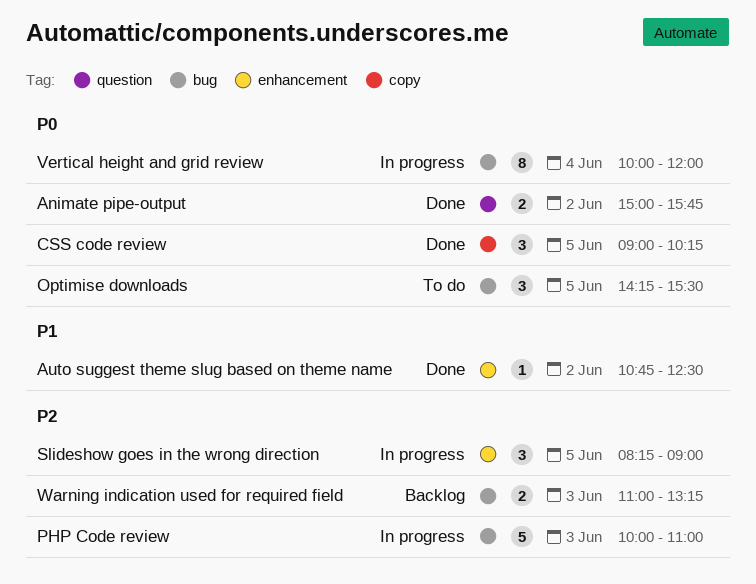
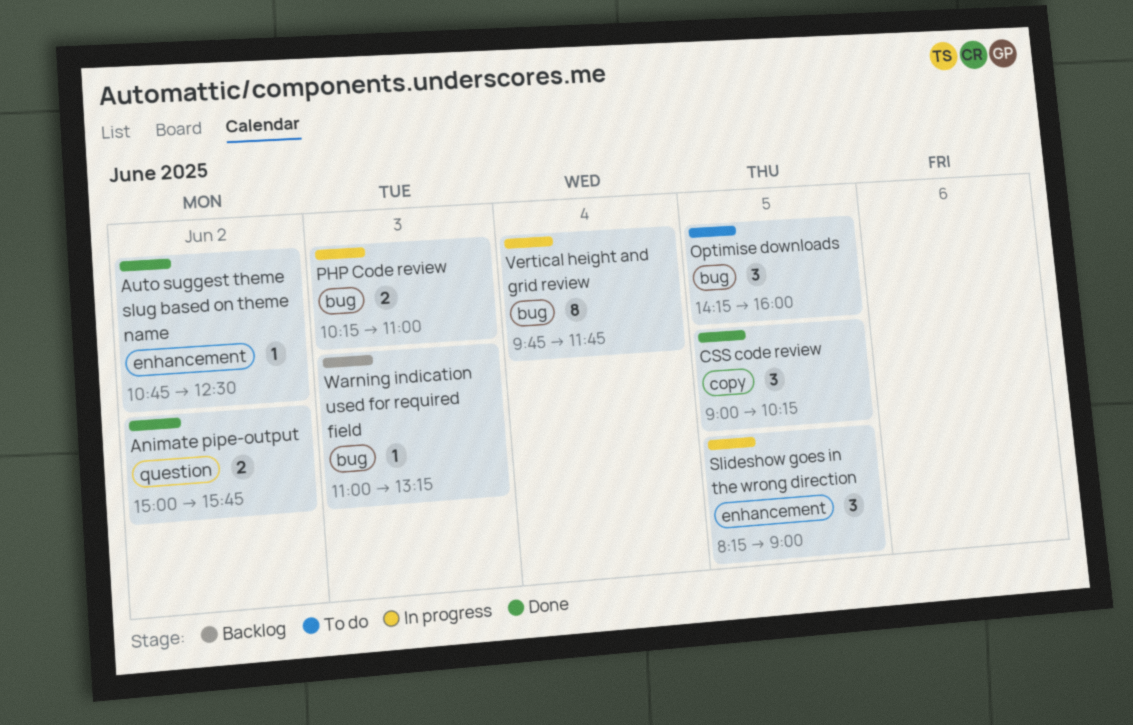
Optimise downloads, ends: 15:30 -> 16:00
PHP Code review, estimate: 5 -> 2
PHP Code review, begins: 10:00 -> 10:15
Vertical height and grid review, begins: 10:00 -> 09:45
Vertical height and grid review, ends: 12:00 -> 11:45
Warning indication used for required field, estimate: 2 -> 1

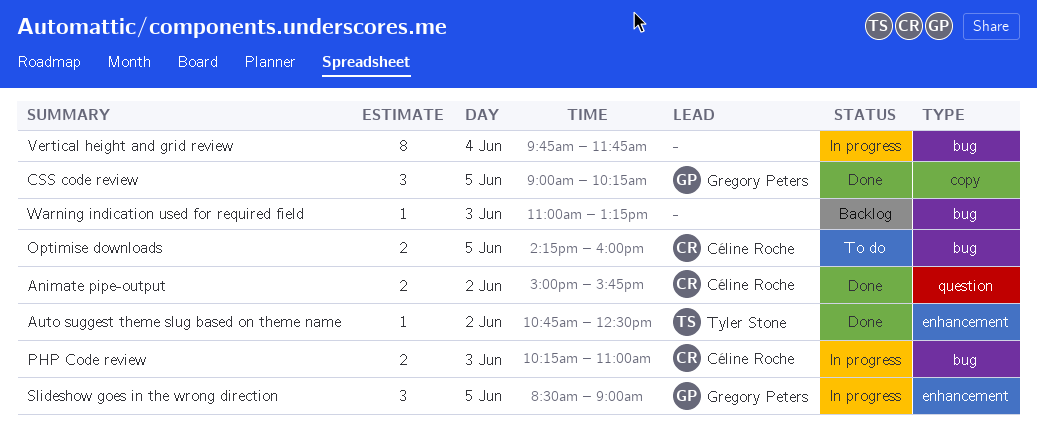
Optimise downloads, estimate: 3 -> 2
Slideshow goes in the wrong direction, begins: 08:15 -> 08:30

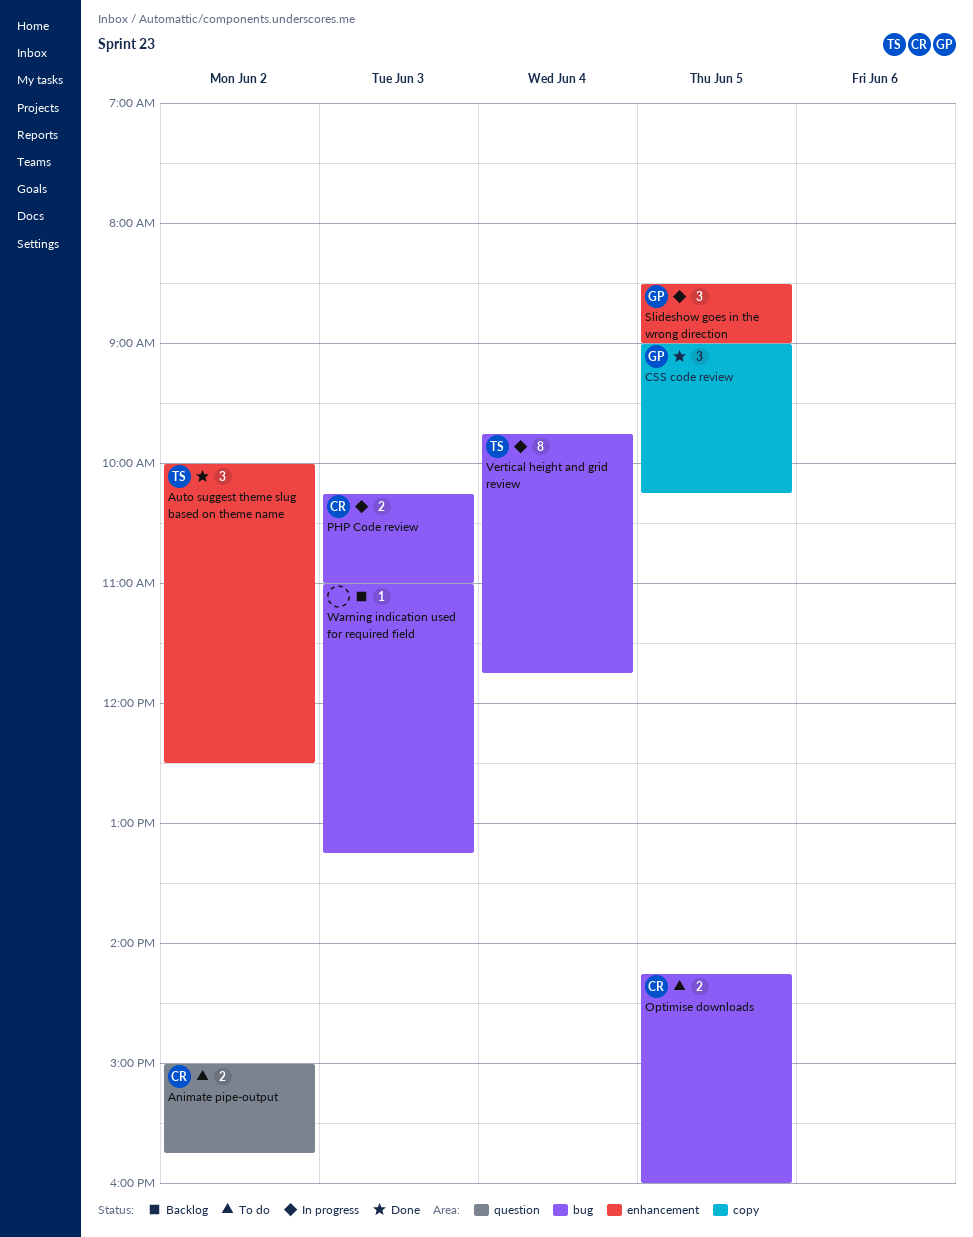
Animate pipe-output, status: Done -> To do
Auto suggest theme slug based on theme name, estimate: 1 -> 3
Auto suggest theme slug based on theme name, begins: 10:45 -> 10:00
Vertical height and grid review, owner: none -> Tyler Stone

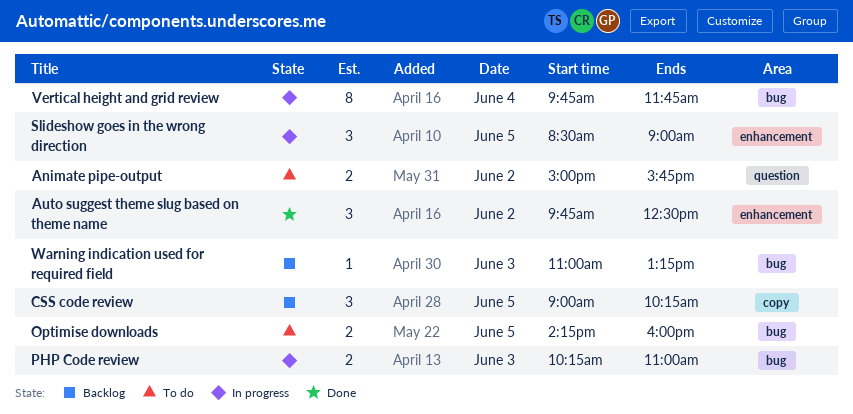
Auto suggest theme slug based on theme name, begins: 10:00 -> 09:45
CSS code review, status: Done -> Backlog

